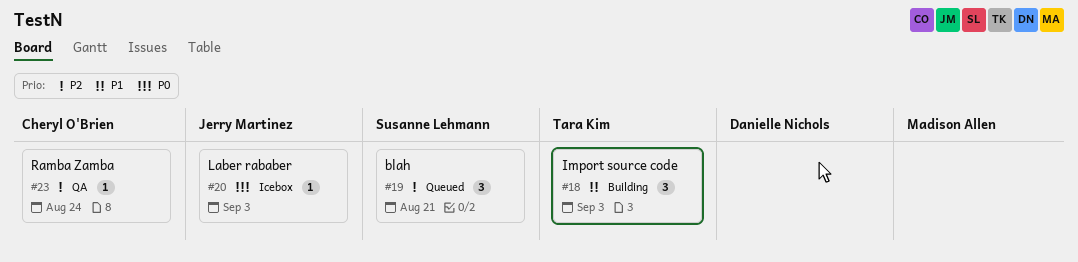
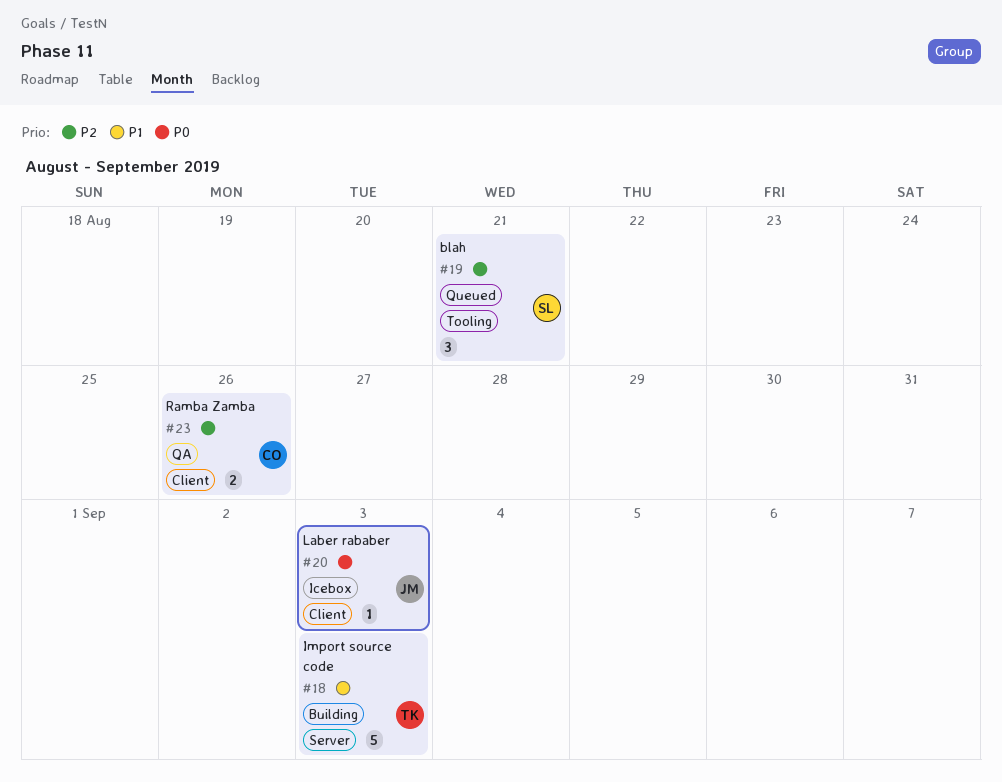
#18, estimate: 3 -> 5
#23, estimate: 1 -> 2
#23, due: Aug 24 -> Aug 26

